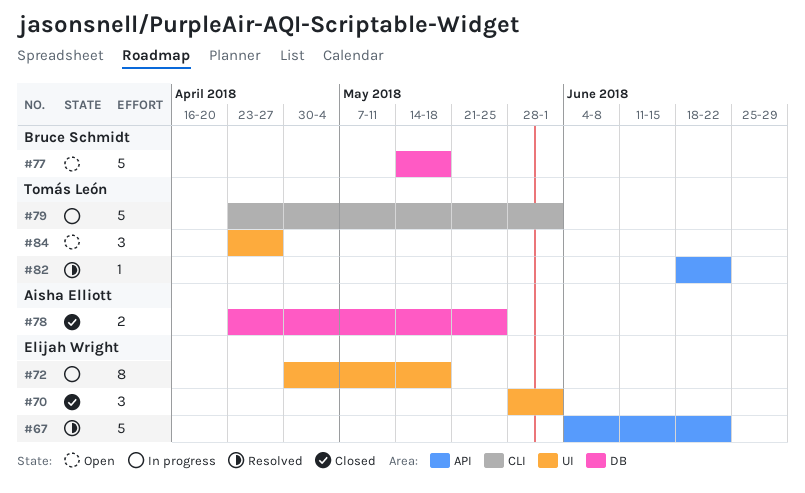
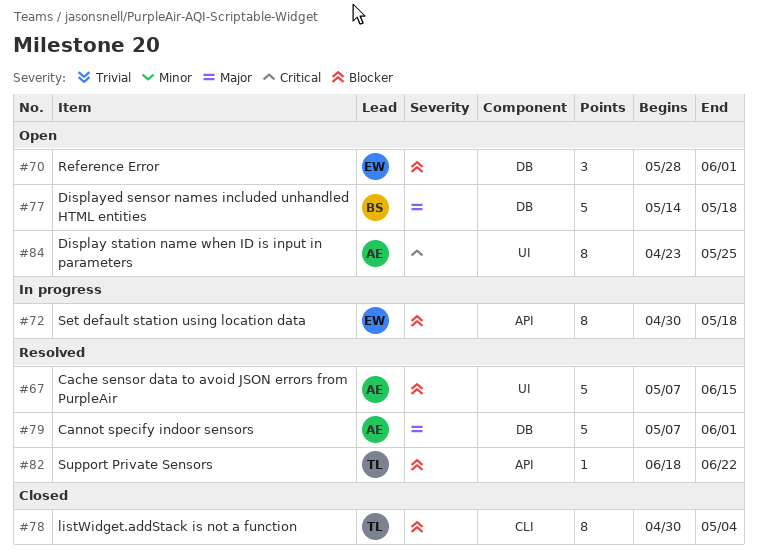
#67, owner: Elijah Wright -> Aisha Elliott
#67, label: API -> UI
#67, start: Jun 4 -> May 7
#67, due: Jun 22 -> Jun 15
#70, status: Closed -> Open
#70, label: UI -> DB
#72, label: UI -> API
#78, owner: Aisha Elliott -> Tomás León
#78, label: DB -> CLI
#78, estimate: 2 -> 8
#78, start: Apr 23 -> Apr 30
#78, due: May 25 -> May 4
#79, status: In progress -> Resolved
#79, owner: Tomás León -> Aisha Elliott
#79, label: CLI -> DB
#79, start: Apr 23 -> May 7
#84, owner: Tomás León -> Aisha Elliott
#84, estimate: 3 -> 8
#84, due: Apr 27 -> May 25

